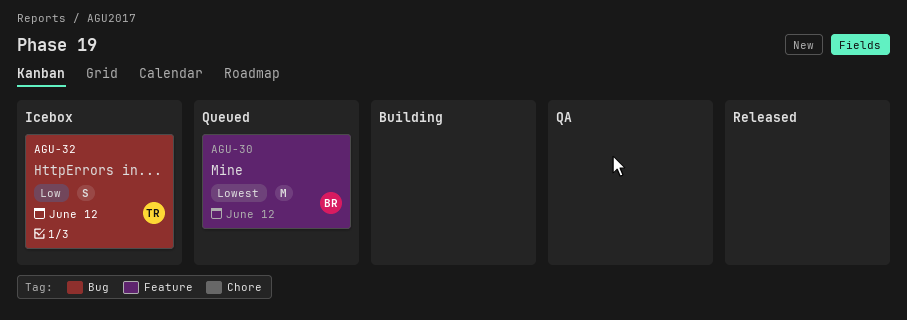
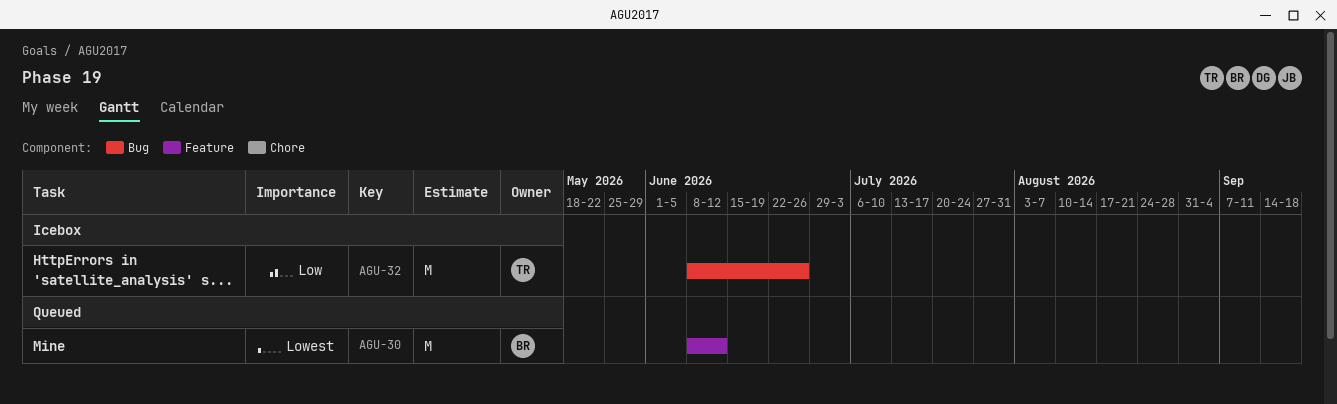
AGU-32, estimate: S -> M
AGU-32, due: Jun 12 -> Jun 26

